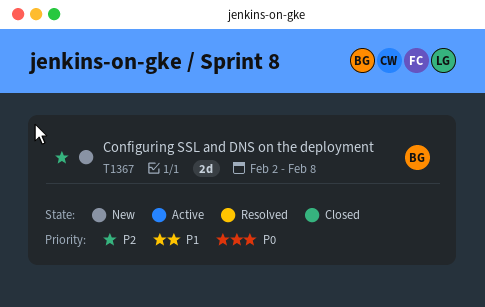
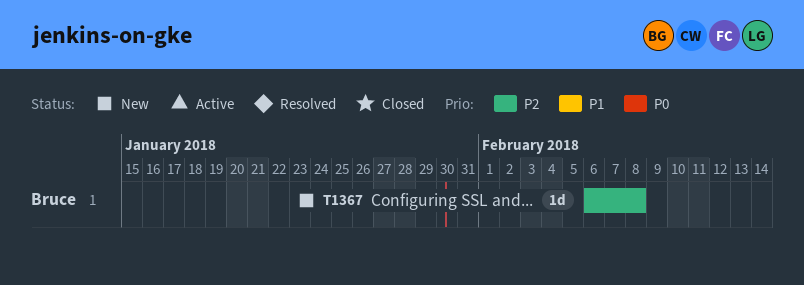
T1367, estimate: 2d -> 1d
T1367, start: Feb 2 -> Feb 6

